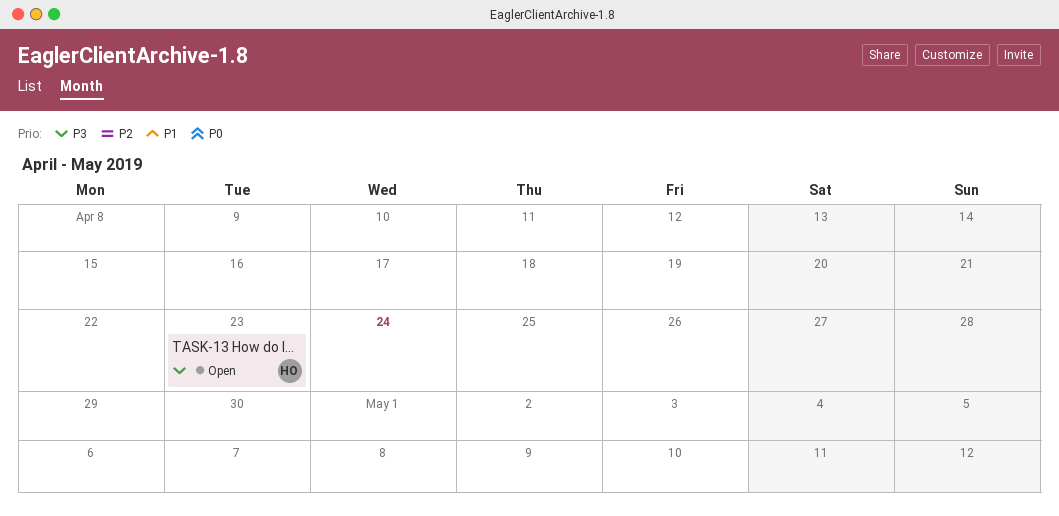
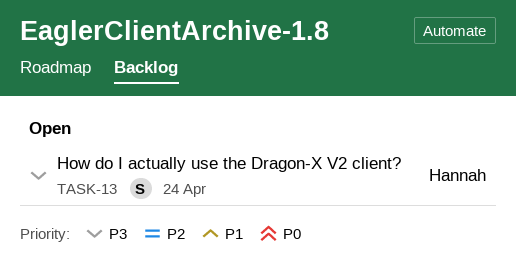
TASK-13, due: Apr 23 -> Apr 24

